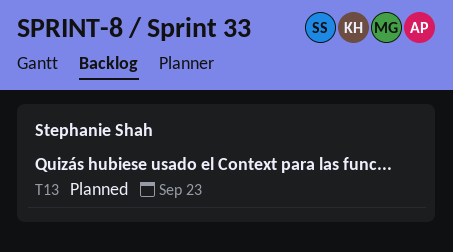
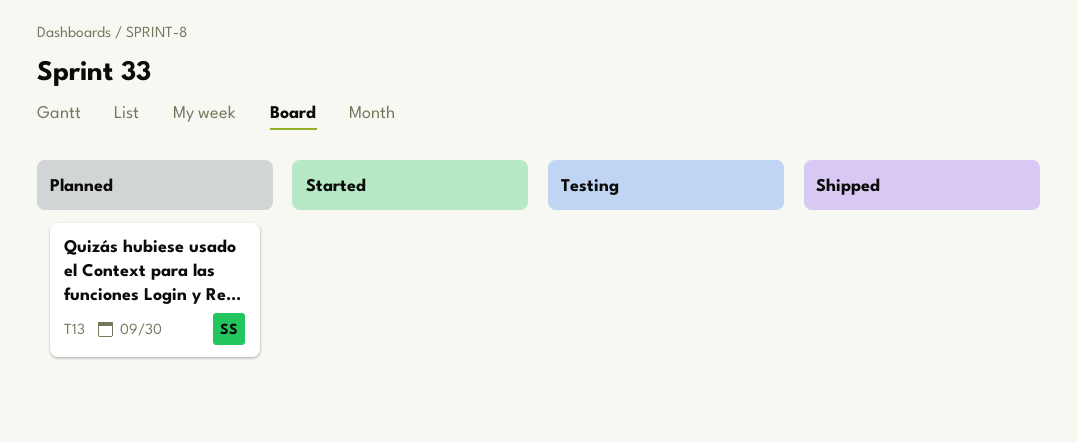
T13, due: Sep 23 -> Sep 30

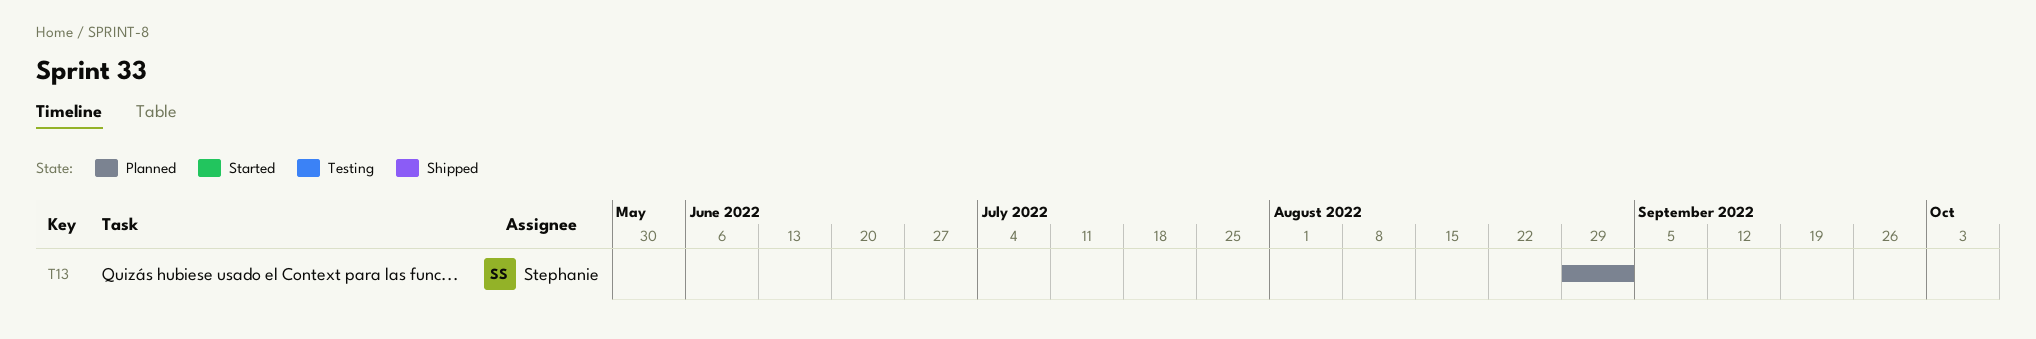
T13, due: Sep 30 -> Sep 2

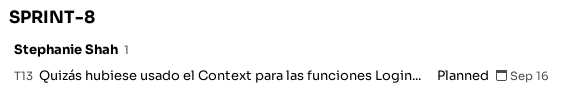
T13, due: Sep 2 -> Sep 16

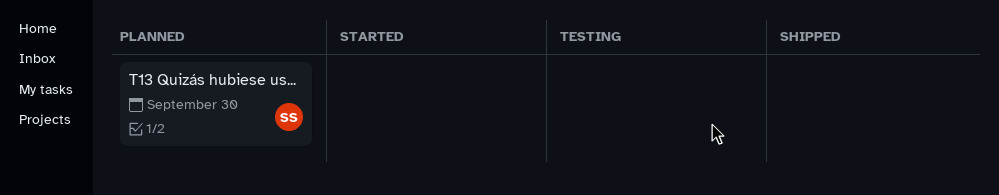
T13, due: Sep 16 -> Sep 30

